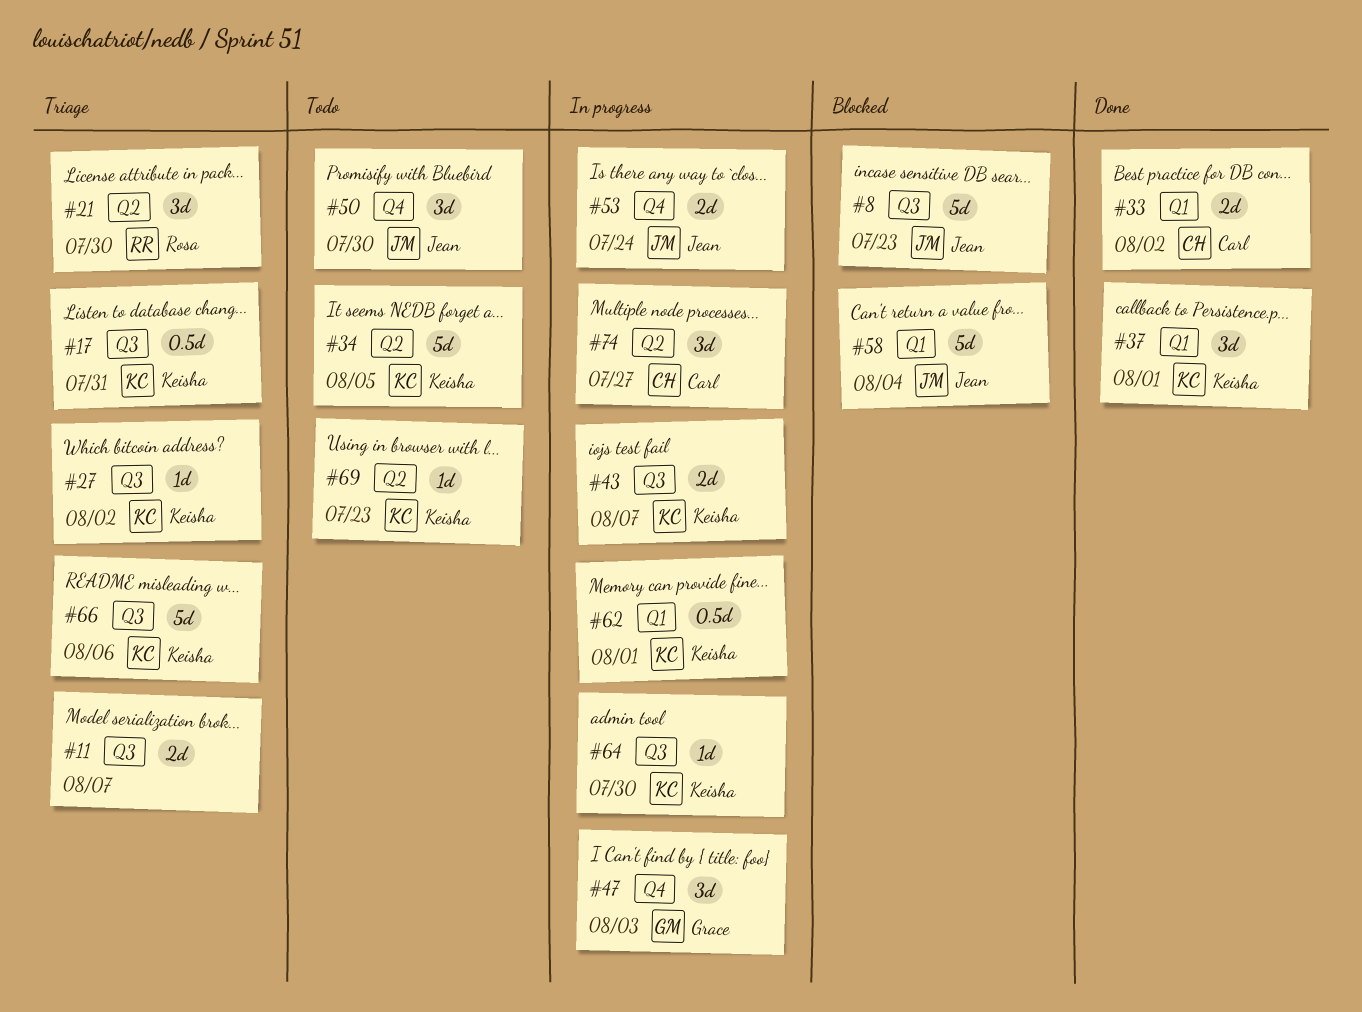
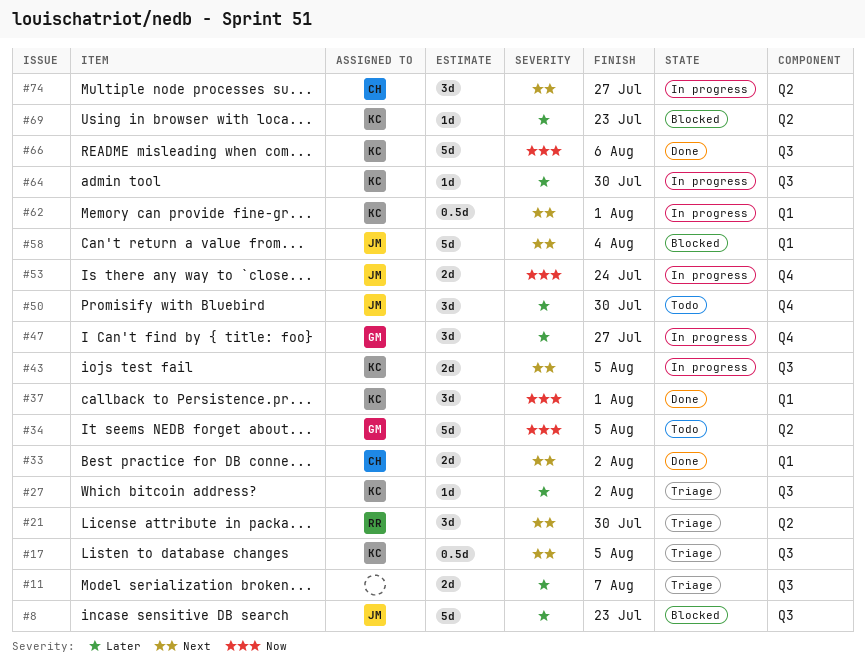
#17, due: Jul 31 -> Aug 5
#34, owner: Keisha -> Grace
#43, due: Aug 7 -> Aug 5
#47, due: Aug 3 -> Jul 27
#66, status: Triage -> Done
#69, status: Todo -> Blocked

